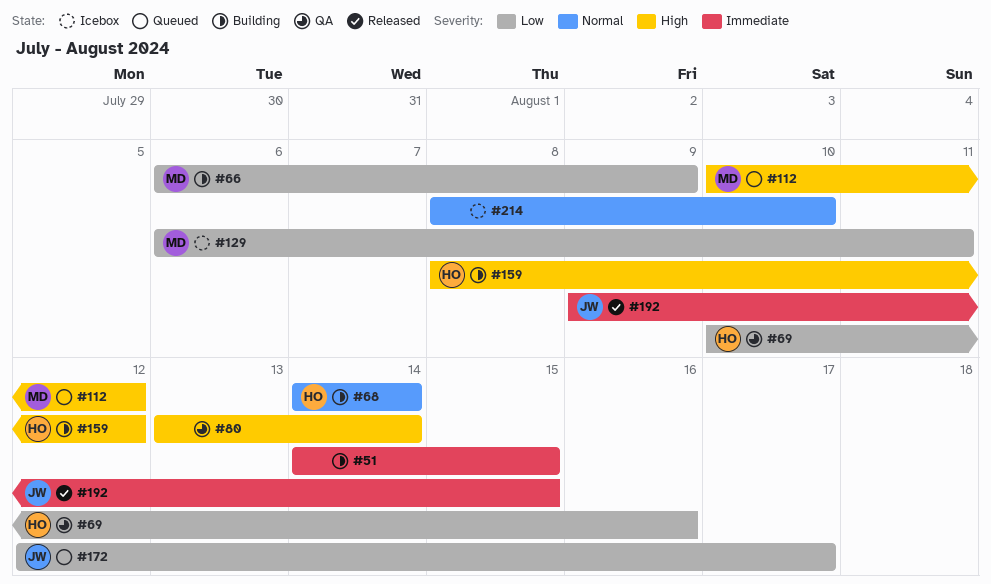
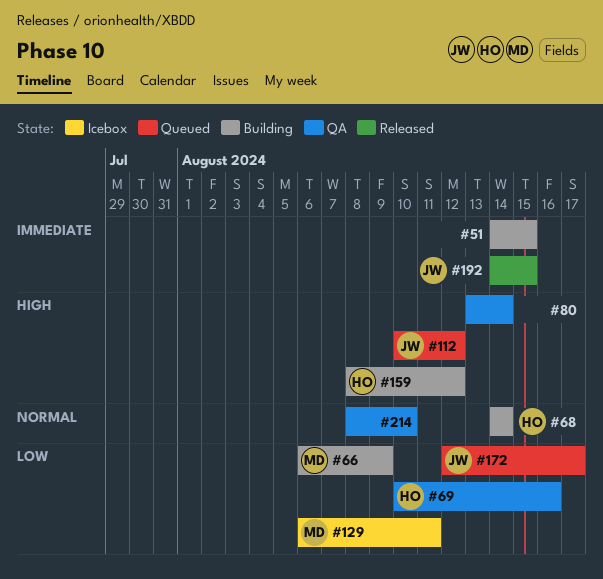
#112, owner: MD -> JW
#192, start: Aug 9 -> Aug 14
#214, status: Icebox -> QA

